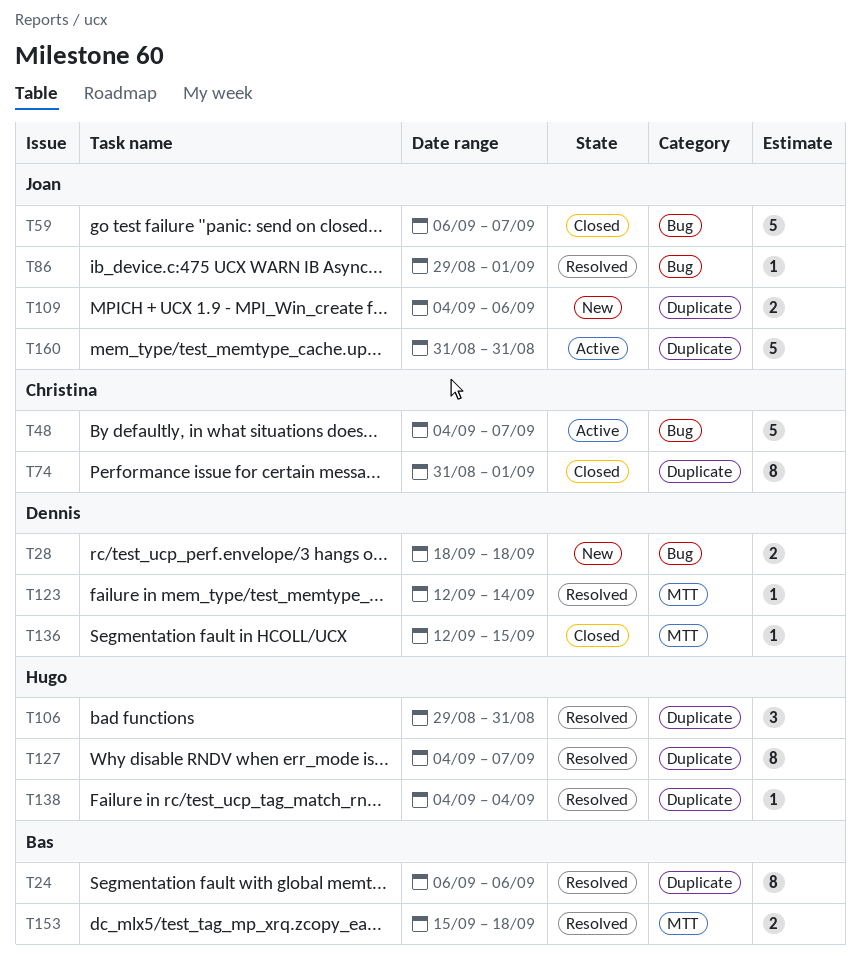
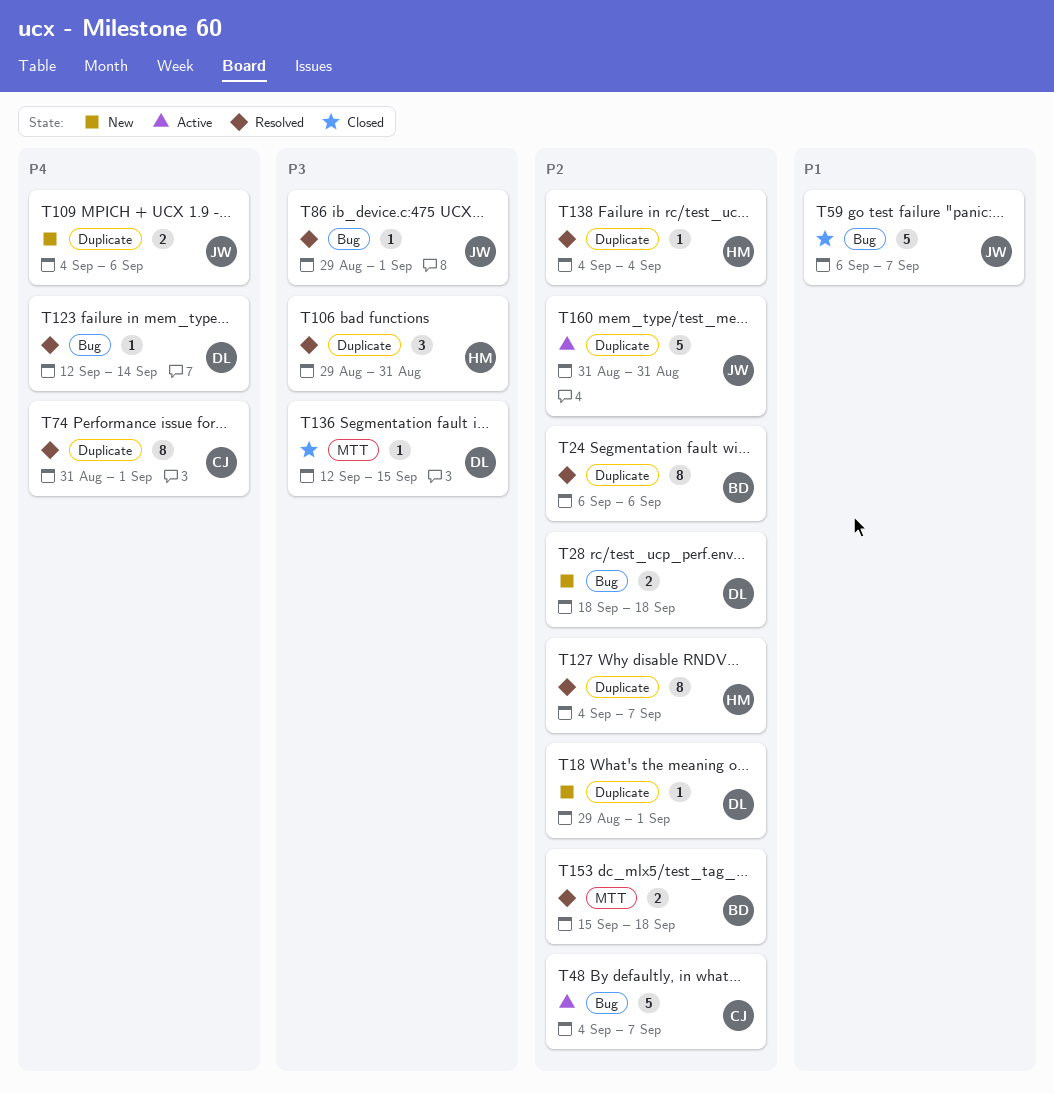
T18: none -> present
T74, status: Closed -> Resolved
T123, label: MTT -> Bug

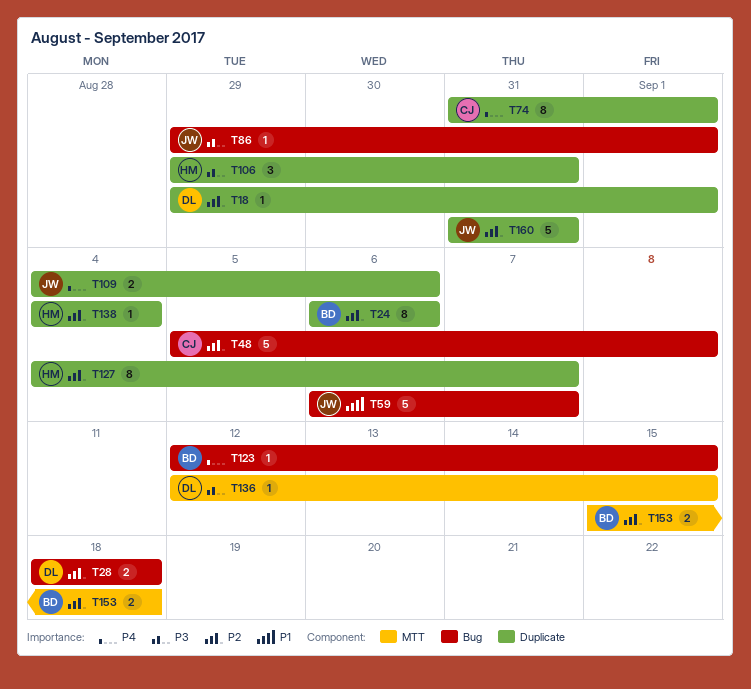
T48, start: Sep 4 -> Sep 5
T48, due: Sep 7 -> Sep 8
T123, owner: DL -> BD
T123, due: Sep 14 -> Sep 15

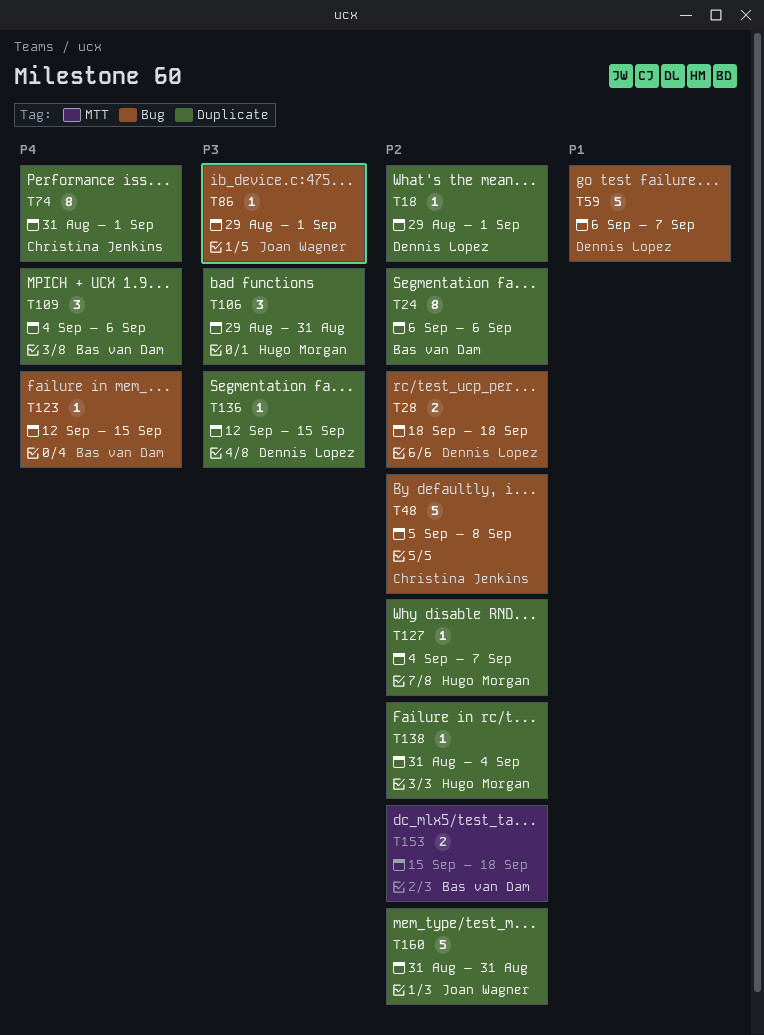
T59, owner: Joan Wagner -> Dennis Lopez
T109, owner: Joan Wagner -> Bas van Dam
T109, estimate: 2 -> 3
T127, estimate: 8 -> 1
T136, label: MTT -> Duplicate
T138, start: Sep 4 -> Aug 31

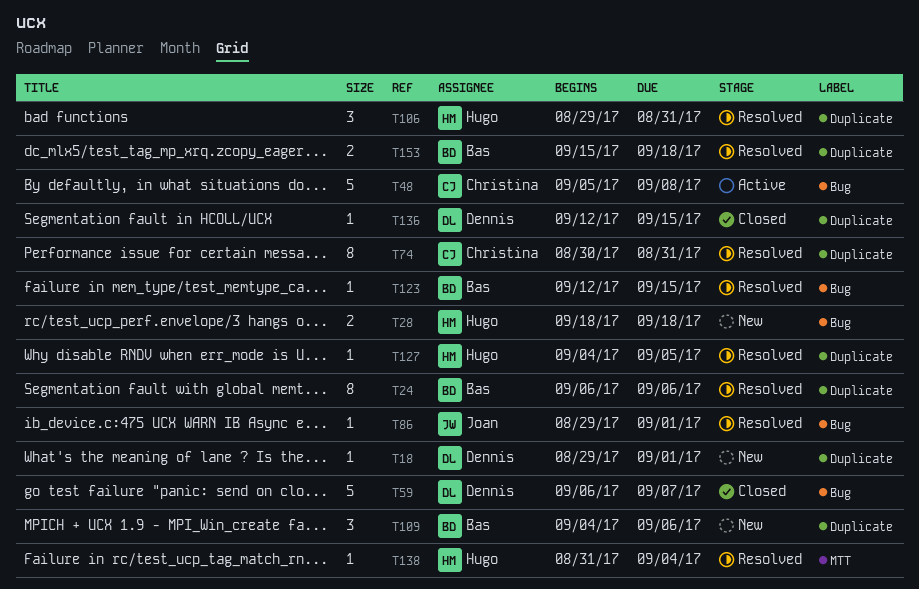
T28, owner: Dennis Lopez -> Hugo Morgan
T74, start: Aug 31 -> Aug 30
T74, due: Sep 1 -> Aug 31
T127, due: Sep 7 -> Sep 5
T138, label: Duplicate -> MTT
T153, label: MTT -> Duplicate
T160: present -> none

